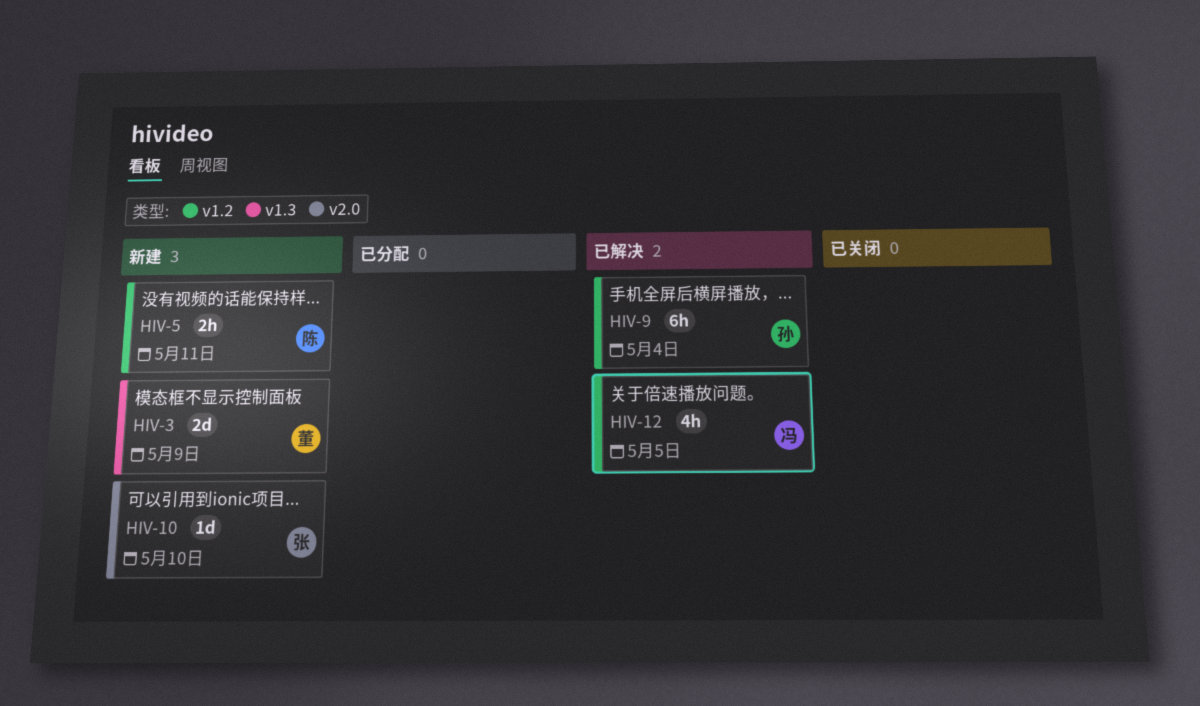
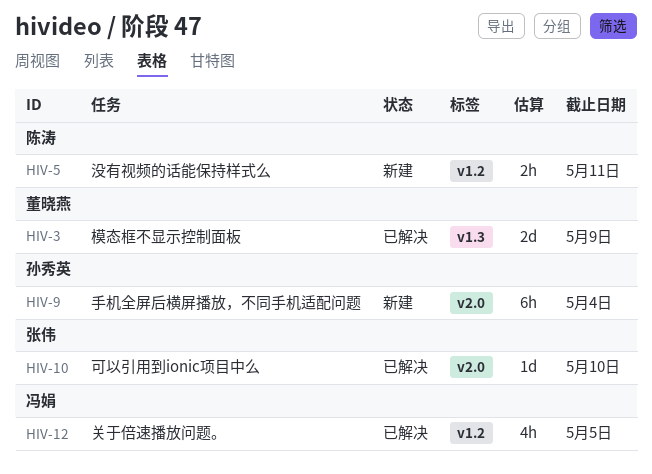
HIV-3, status: 新建 -> 已解决
HIV-9, status: 已解决 -> 新建
HIV-9, label: v1.2 -> v2.0
HIV-10, status: 新建 -> 已解决

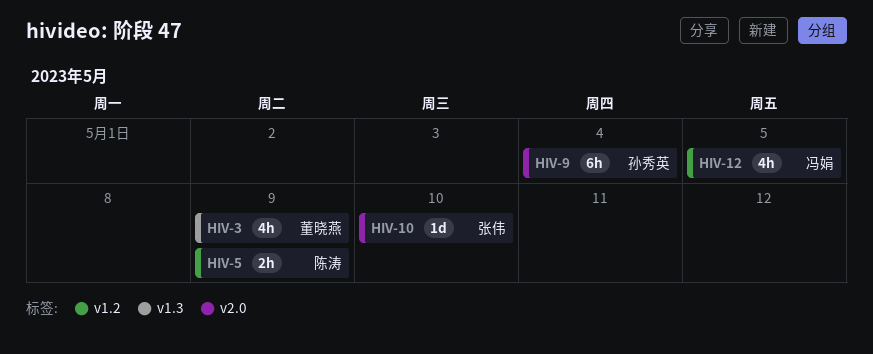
HIV-3, estimate: 2d -> 4h
HIV-5, due: May 11 -> May 9

